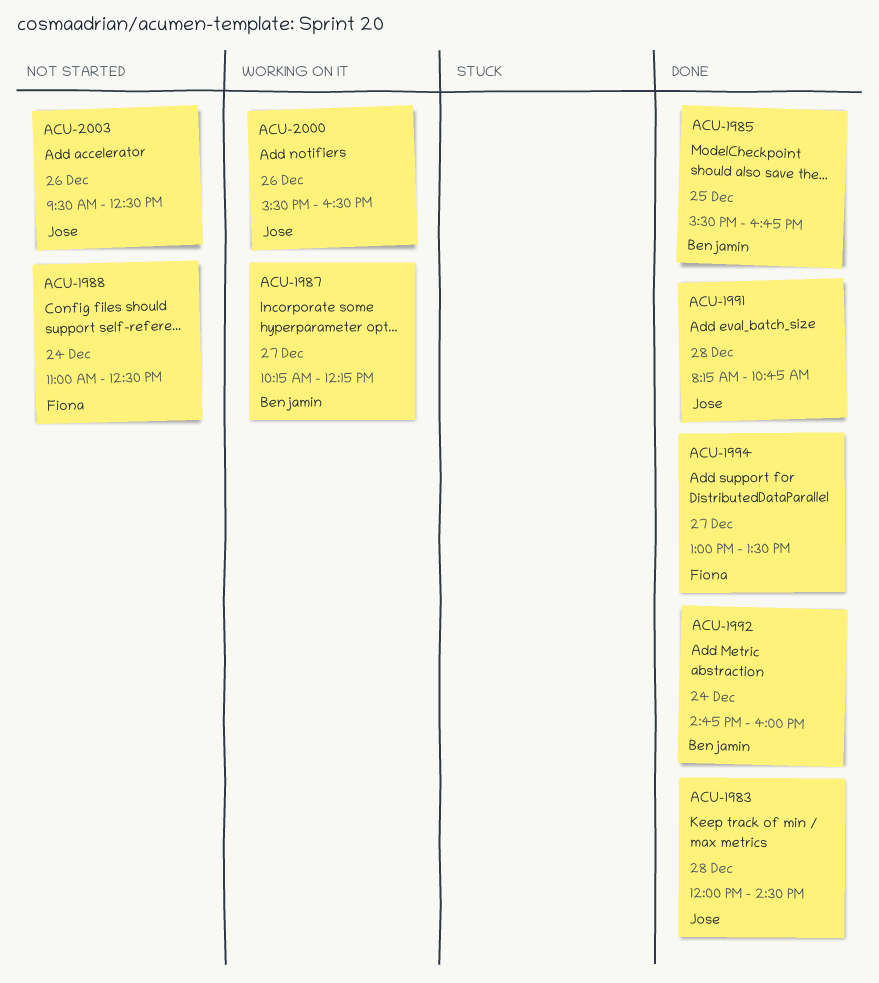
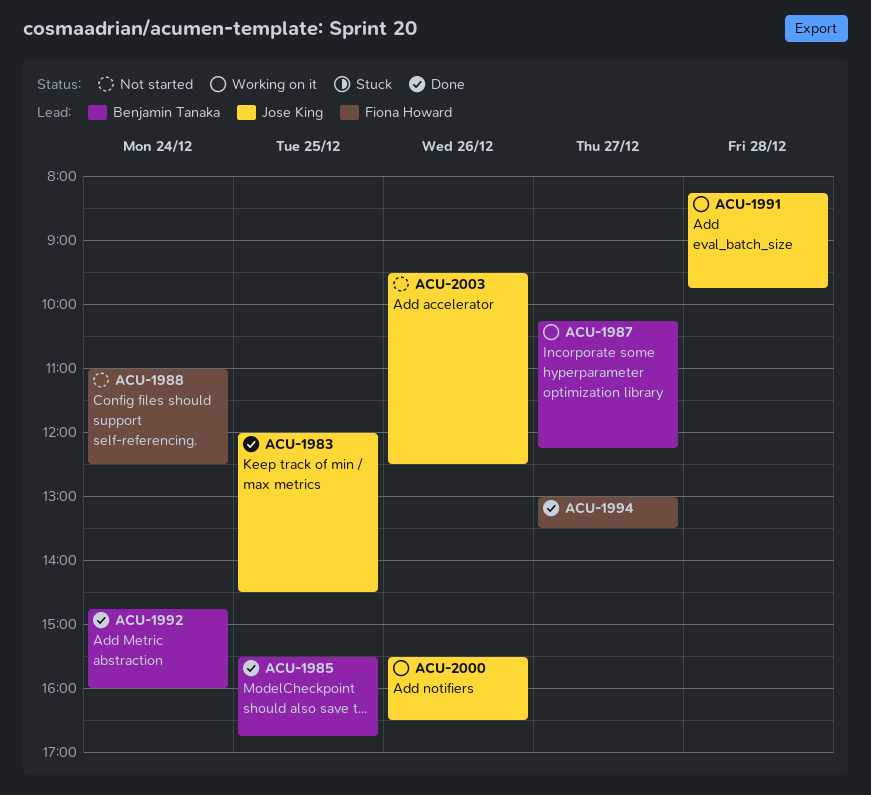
ACU-1983, day: Dec 28 -> Dec 25
ACU-1991, status: Done -> Working on it
ACU-1991, ends: 10:45 -> 09:45

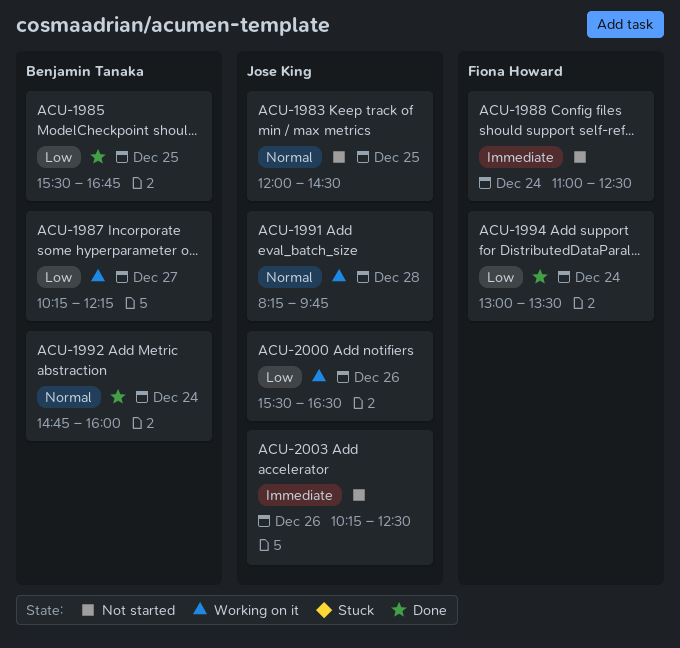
ACU-1983, status: Done -> Not started
ACU-1994, day: Dec 27 -> Dec 24
ACU-2003, begins: 09:30 -> 10:15

